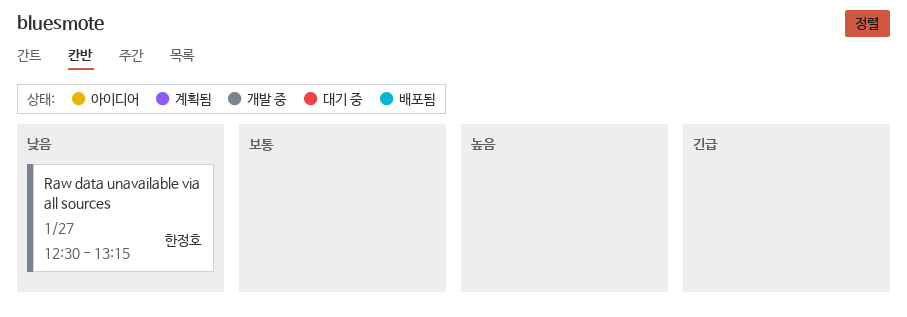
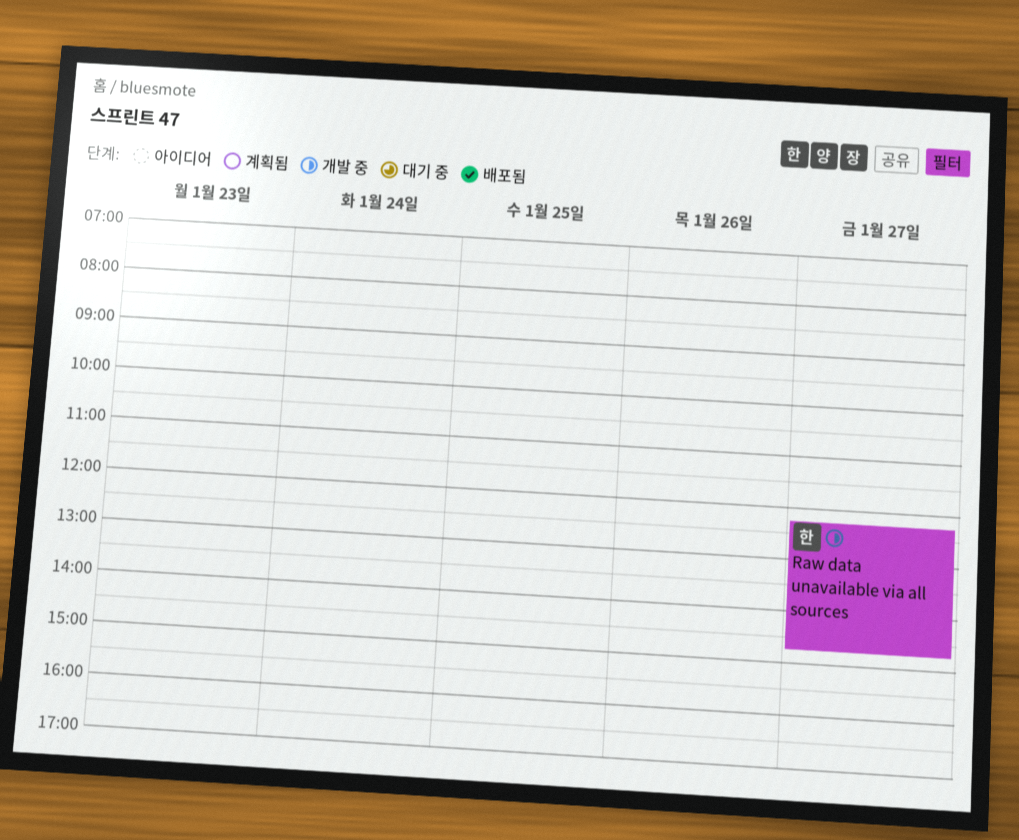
Raw data unavailable via all sources, begins: 12:30 -> 12:15
Raw data unavailable via all sources, ends: 13:15 -> 14:45

